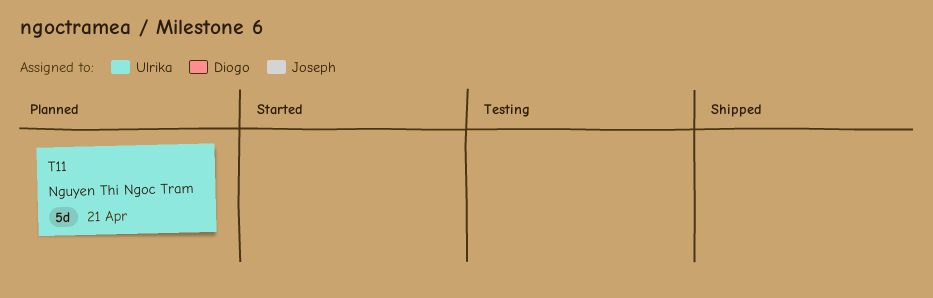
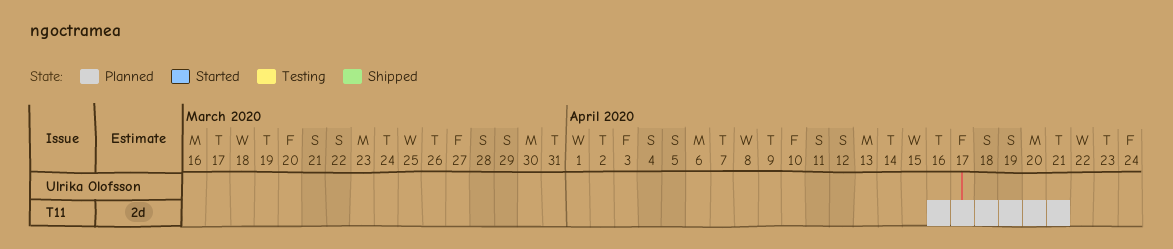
T11, estimate: 5d -> 2d

